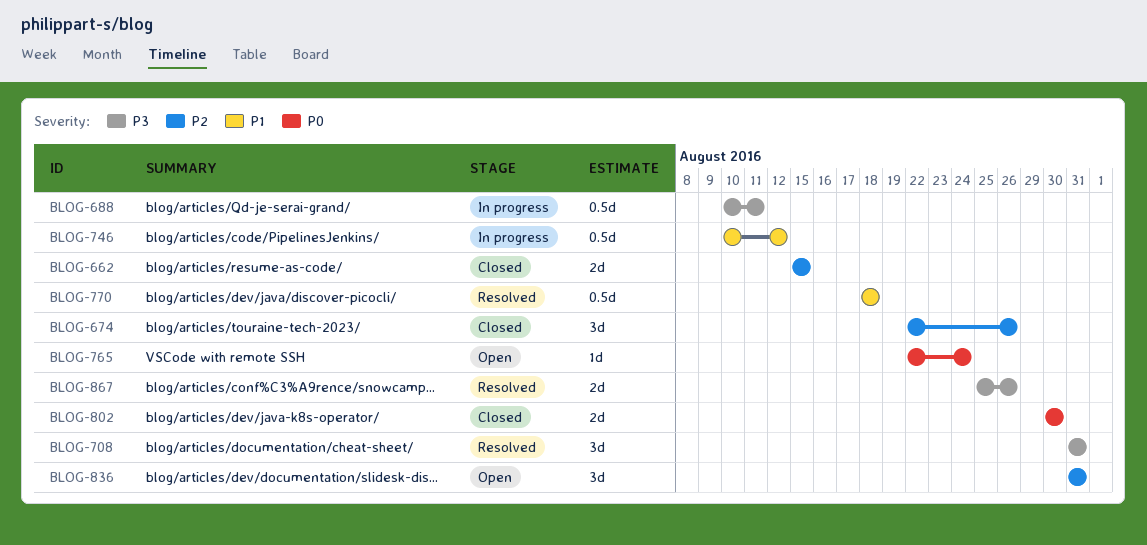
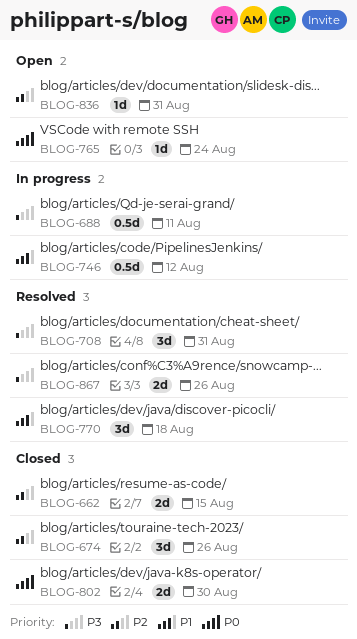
BLOG-770, estimate: 0.5d -> 3d
BLOG-836, estimate: 3d -> 1d

